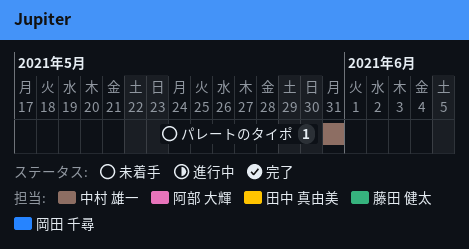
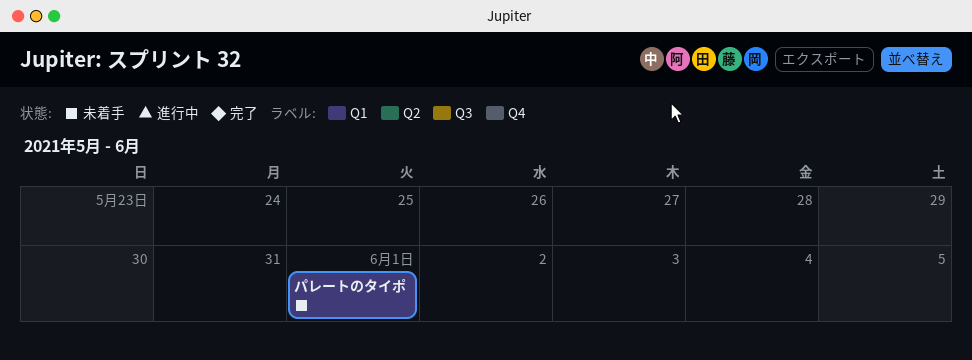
パレートのタイポ, due: May 31 -> Jun 1

